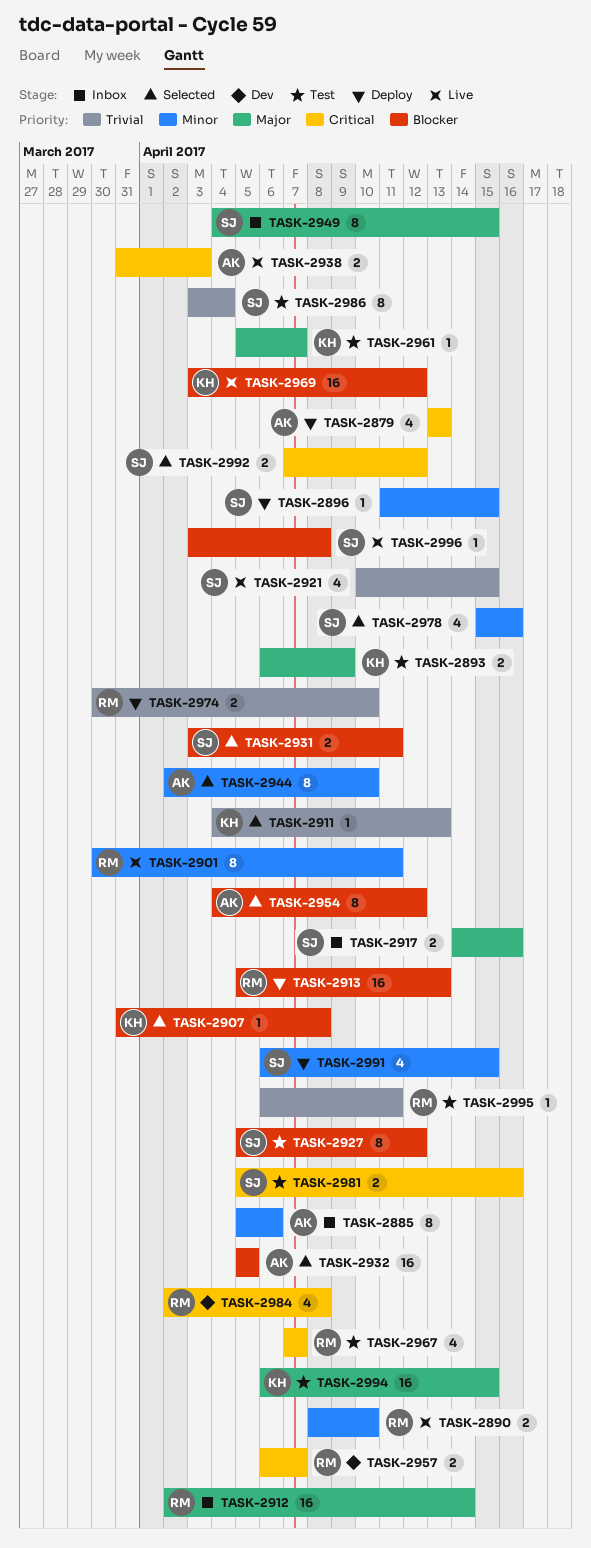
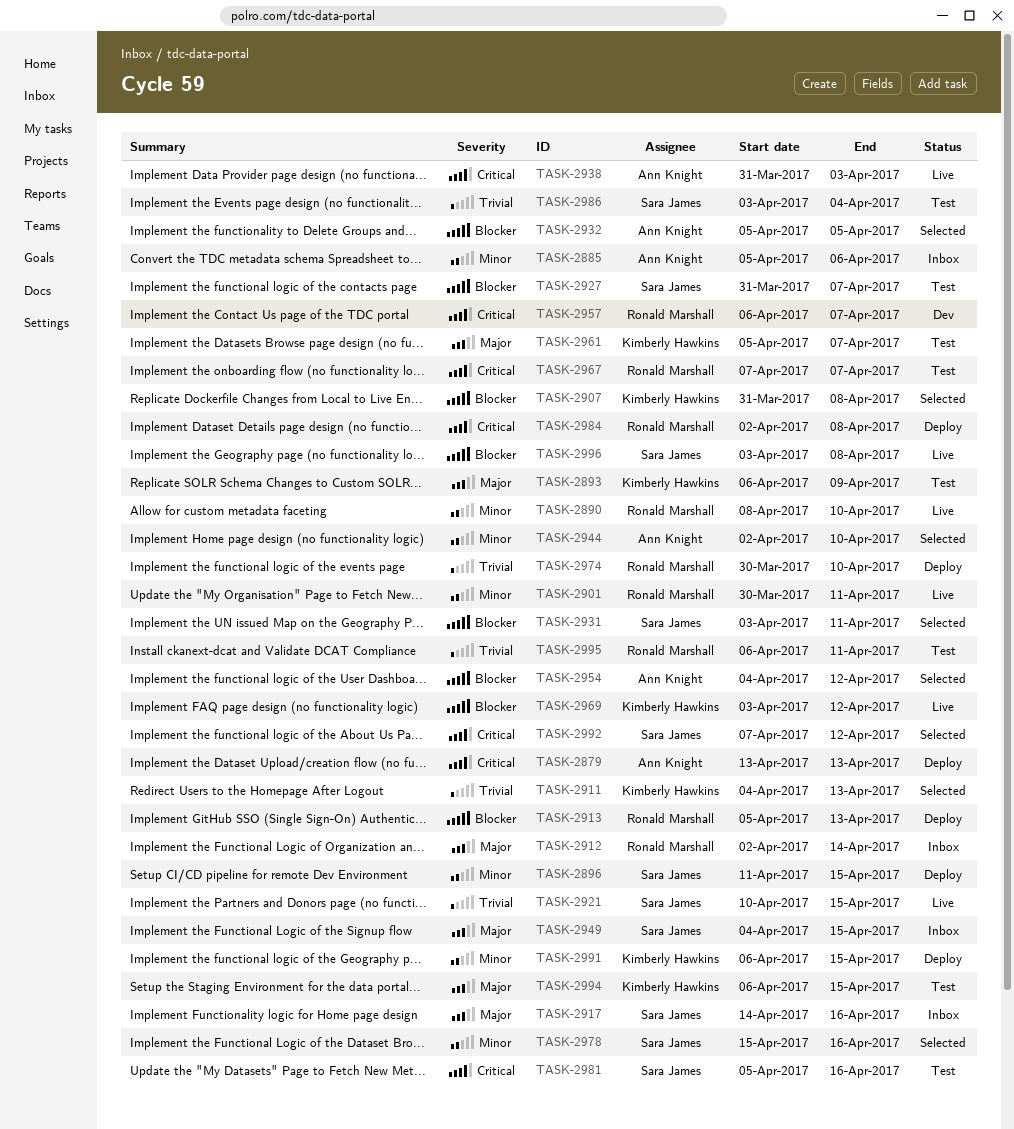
TASK-2927, start: Apr 5 -> Mar 31
TASK-2927, due: Apr 12 -> Apr 7
TASK-2984, status: Dev -> Deploy
TASK-2991, owner: Sara James -> Kimberly Hawkins

